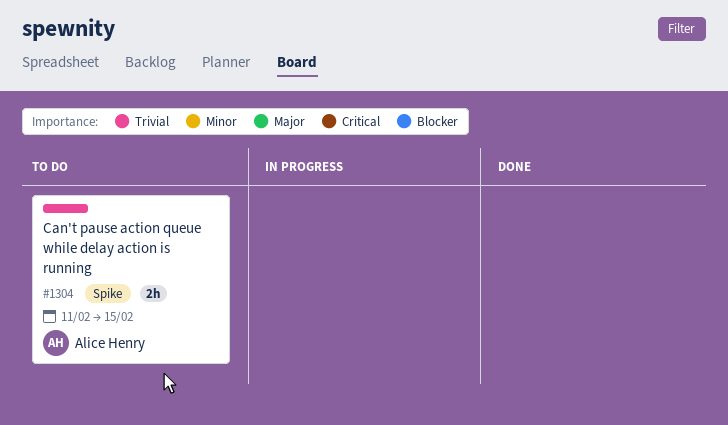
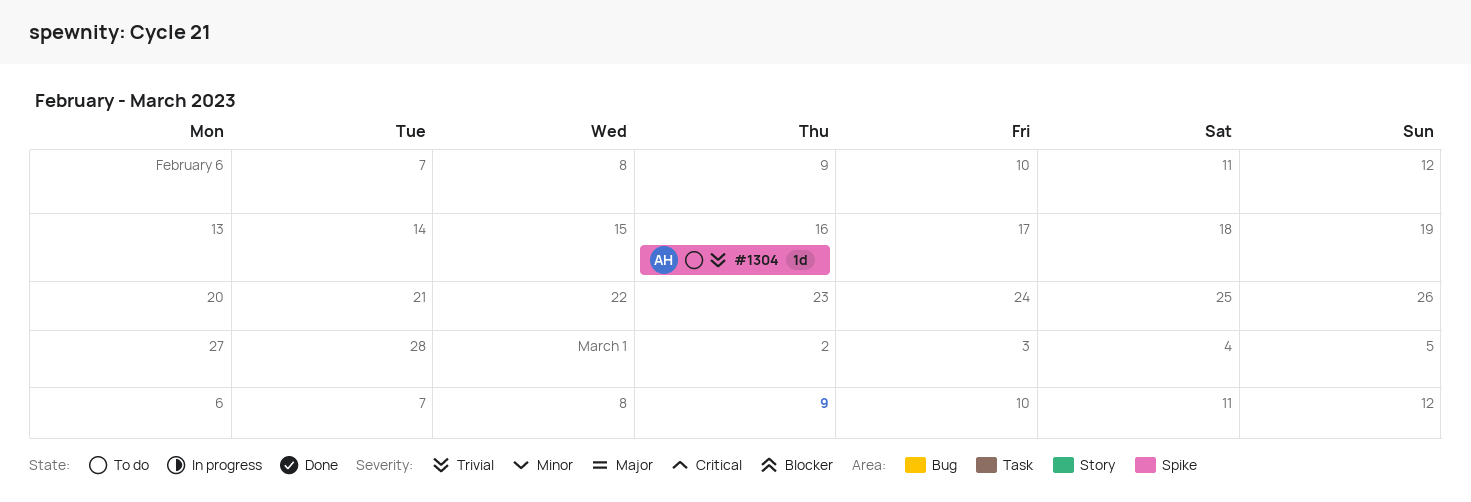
#1304, estimate: 2h -> 1d
#1304, start: Feb 11 -> Feb 16
#1304, due: Feb 15 -> Feb 16

